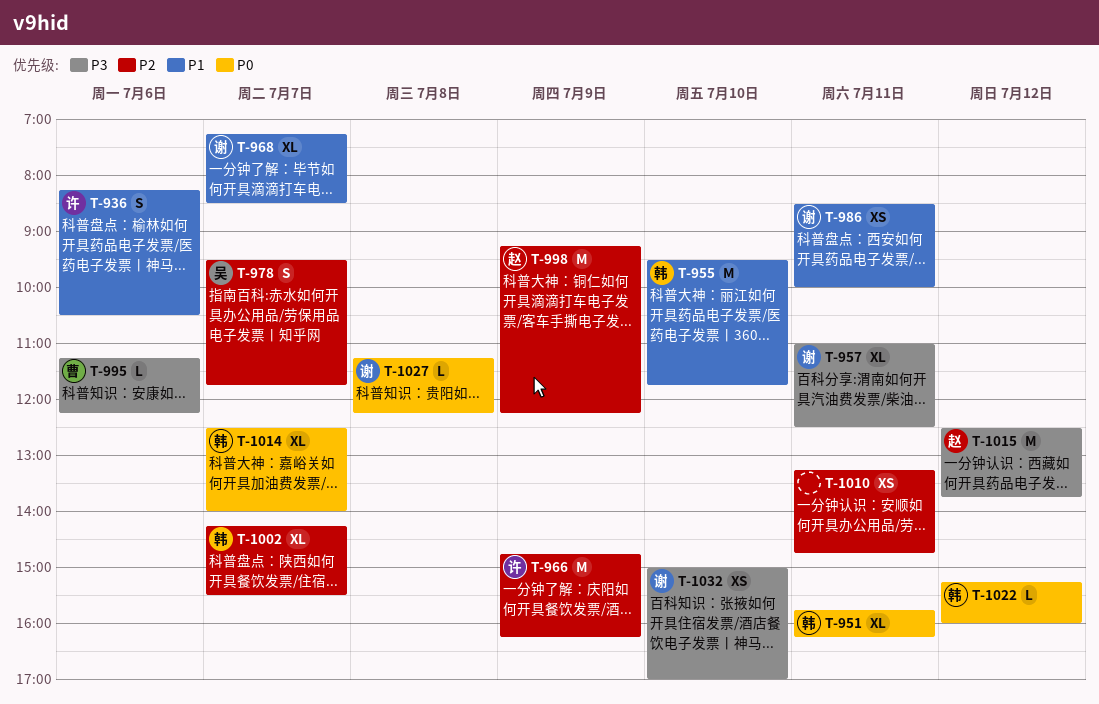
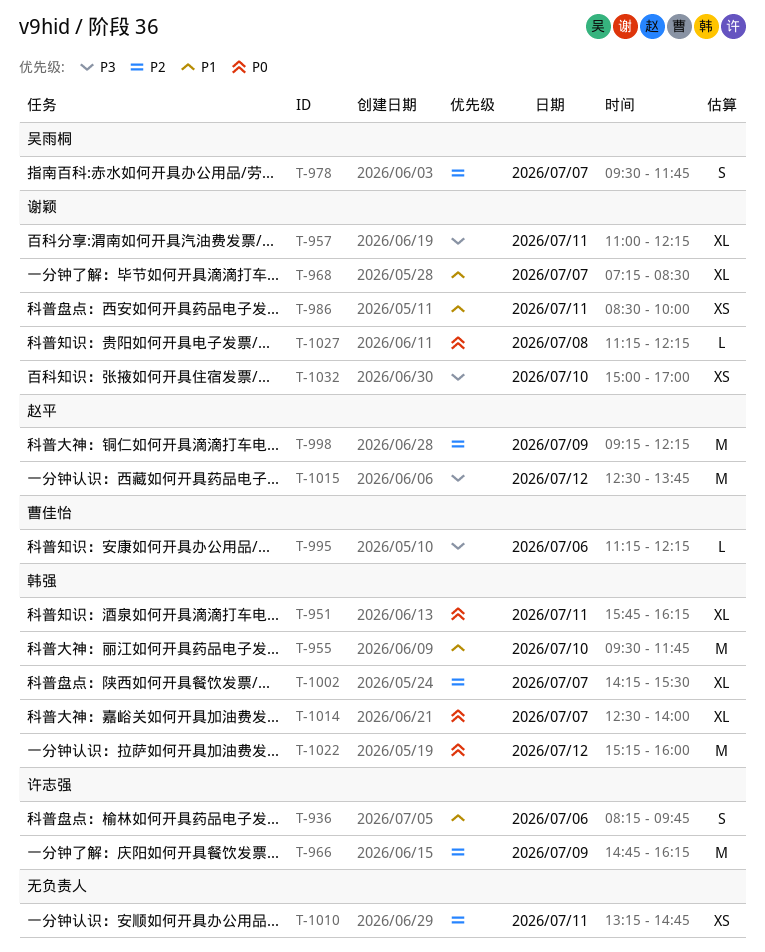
T-936, ends: 10:30 -> 09:45
T-957, ends: 12:30 -> 12:15
T-1022, estimate: L -> M

